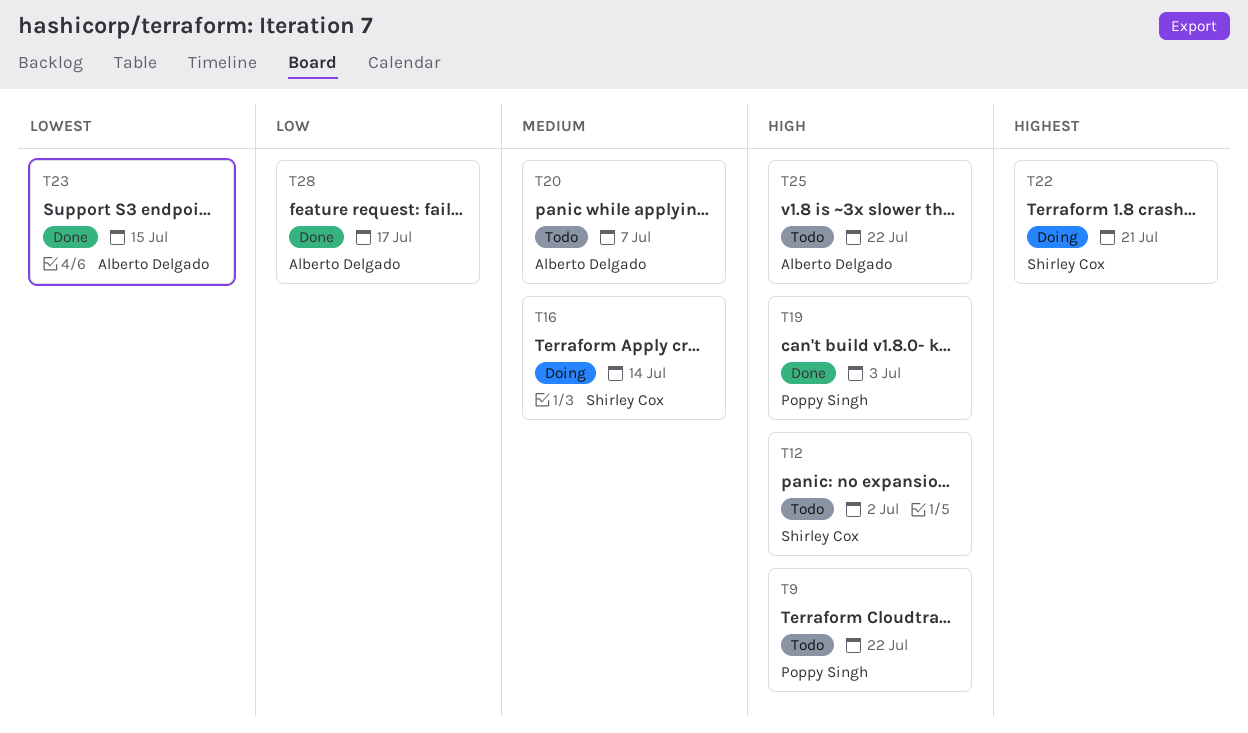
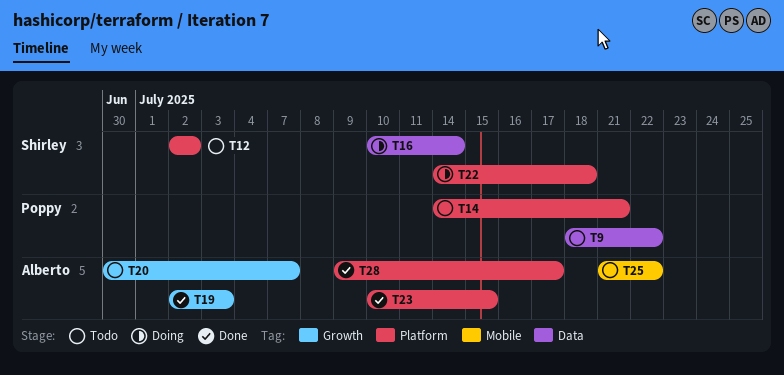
T14: none -> present
T19, owner: Poppy Singh -> Alberto Delgado
T22, due: Jul 21 -> Jul 18

